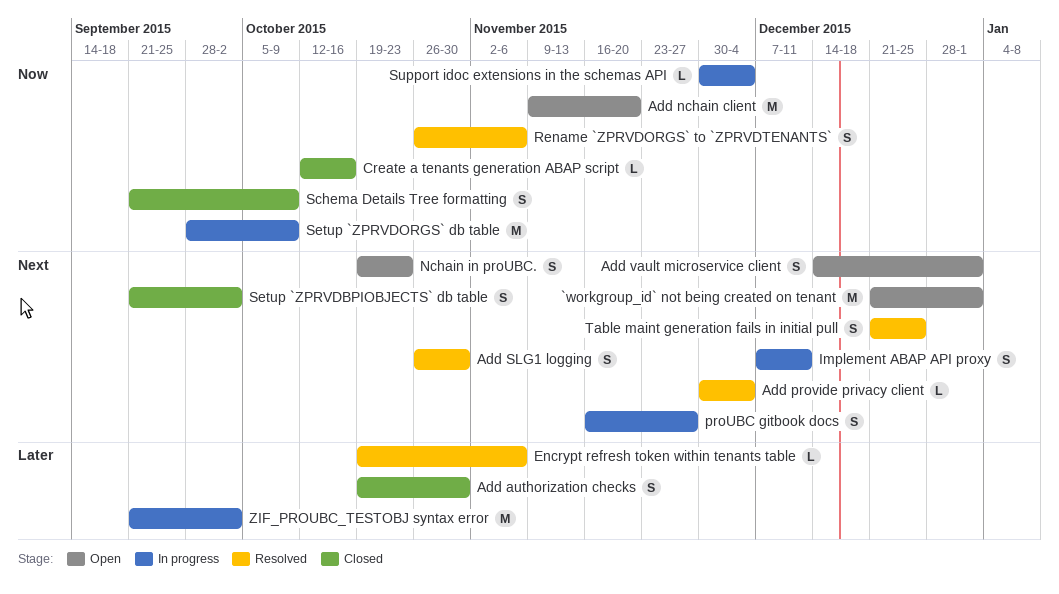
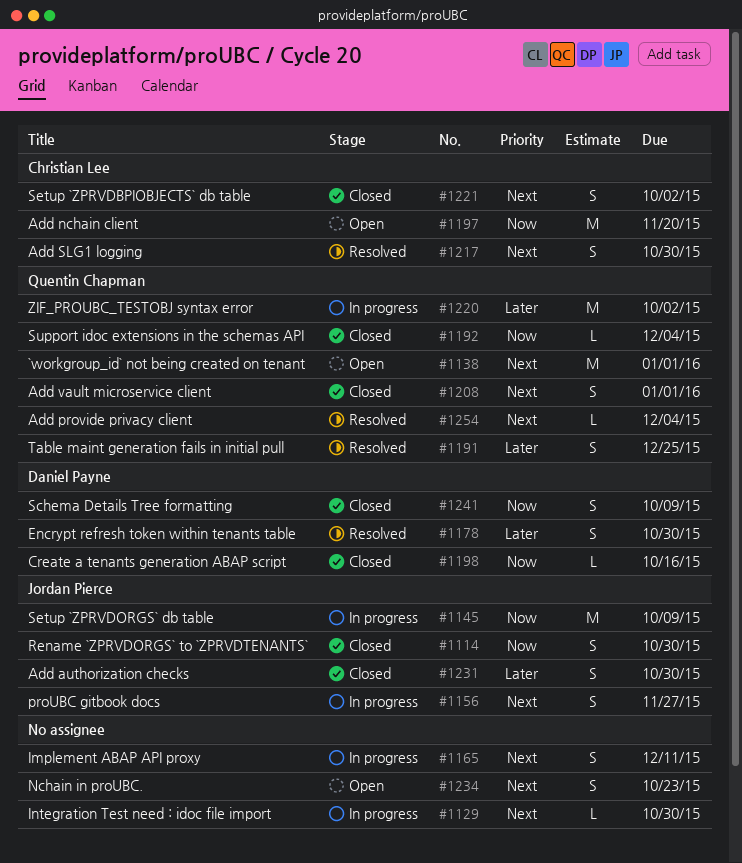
Add vault microservice client, status: Open -> Closed
Encrypt refresh token within tenants table, estimate: L -> S
Encrypt refresh token within tenants table, due: Nov 6 -> Oct 30
Integration Test need : idoc file import: none -> present
Rename `ZPRVDORGS` to `ZPRVDTENANTS`, status: Resolved -> Closed
Rename `ZPRVDORGS` to `ZPRVDTENANTS`, due: Nov 6 -> Oct 30
Support idoc extensions in the schemas API, status: In progress -> Closed
Table maint generation fails in initial pull, priority: Next -> Later

